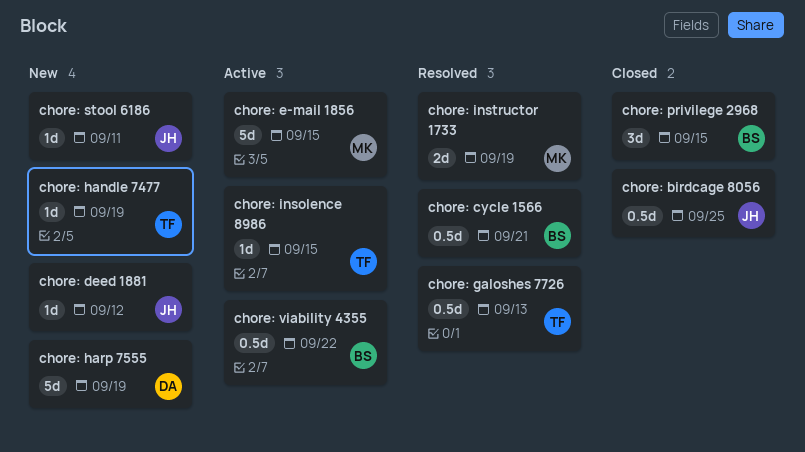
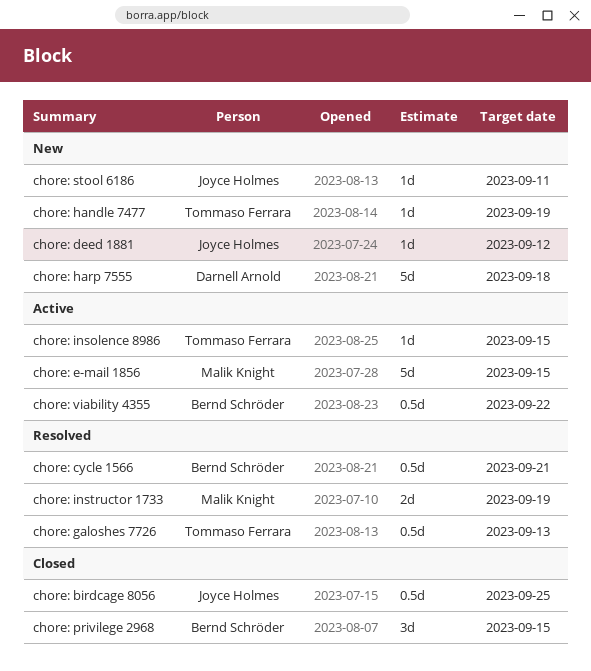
chore: harp 7555, due: Sep 19 -> Sep 18

